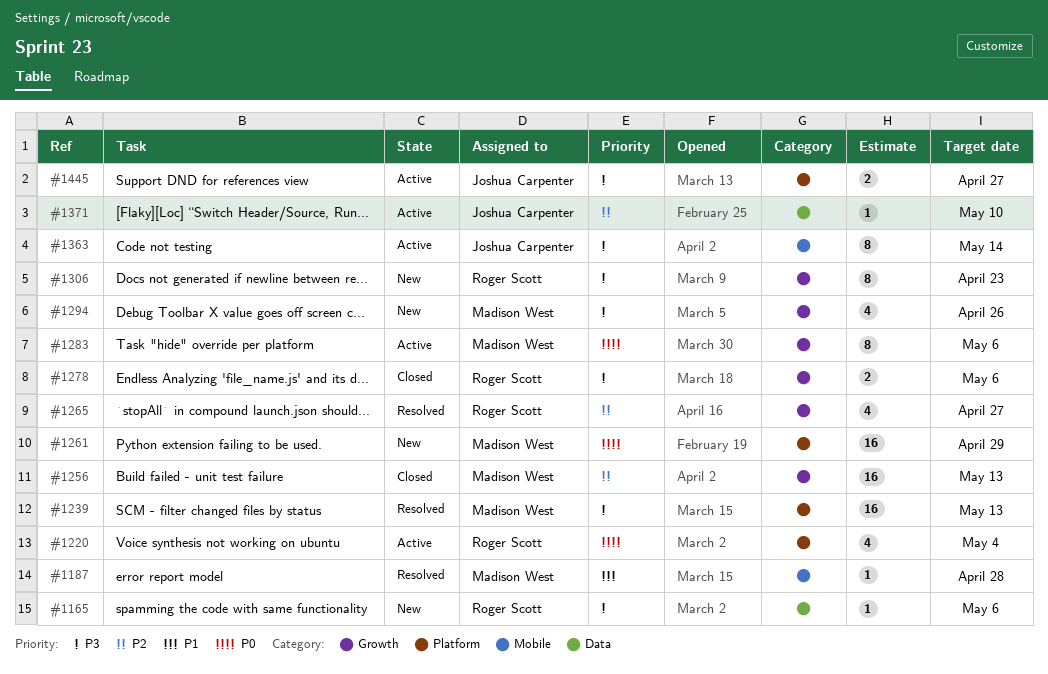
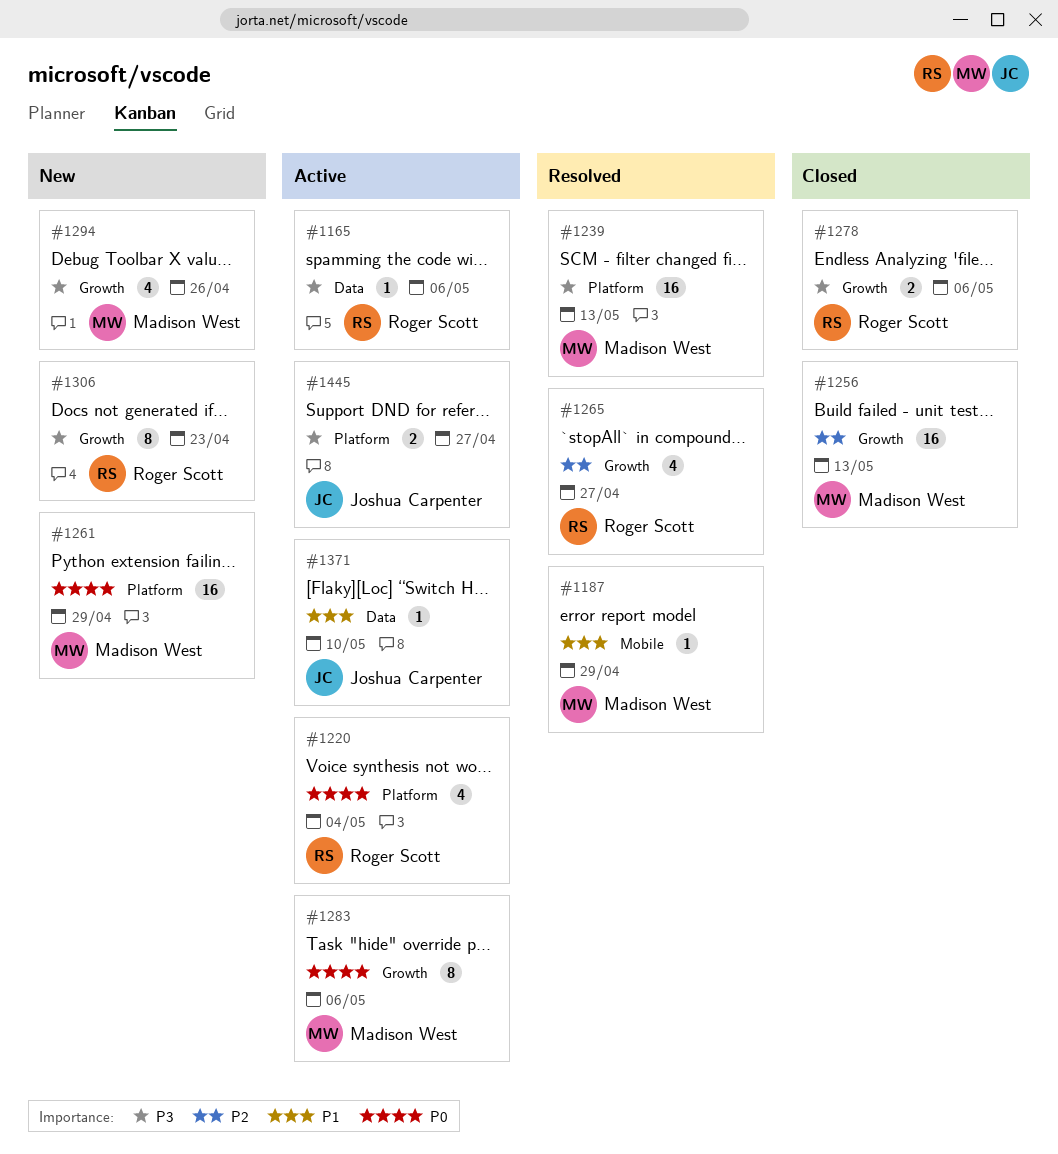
#1165, status: New -> Active
#1187, due: Apr 28 -> Apr 29
#1363: present -> none
#1371, priority: P2 -> P1

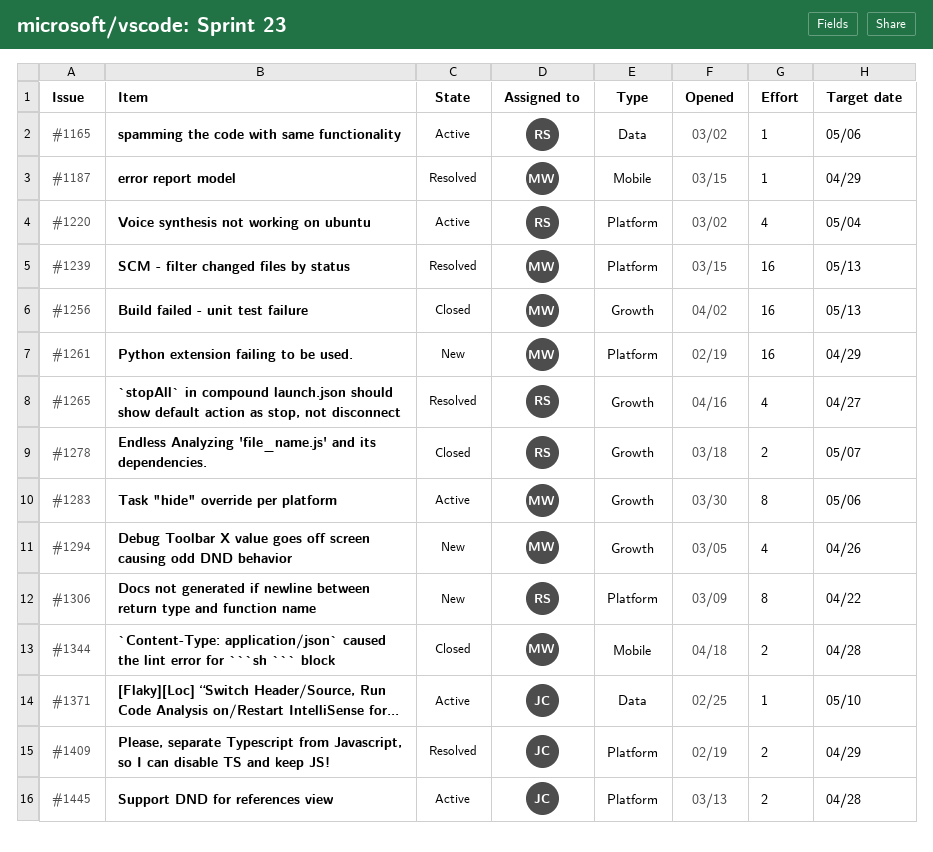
#1278, due: May 6 -> May 7
#1306, label: Growth -> Platform
#1306, due: Apr 23 -> Apr 22
#1344: none -> present
#1409: none -> present
#1445, due: Apr 27 -> Apr 28

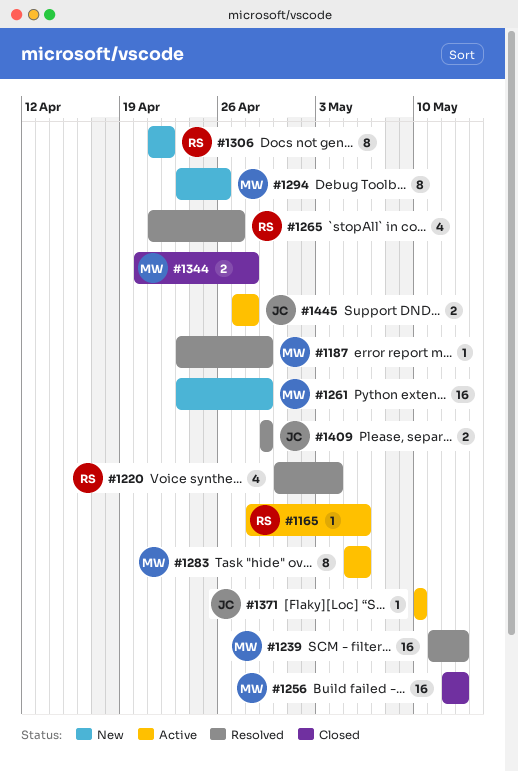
#1220, status: Active -> Resolved
#1278: present -> none
#1294, estimate: 4 -> 8

